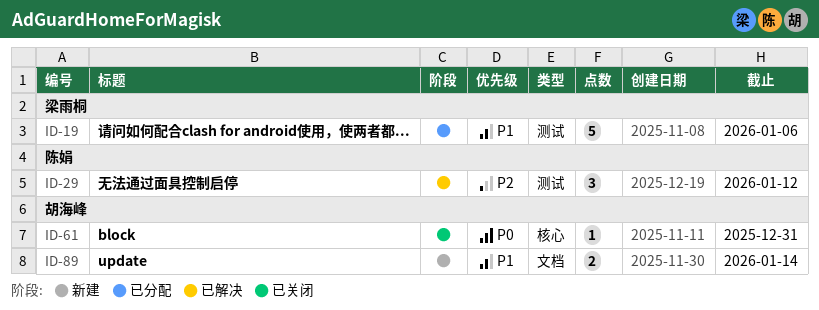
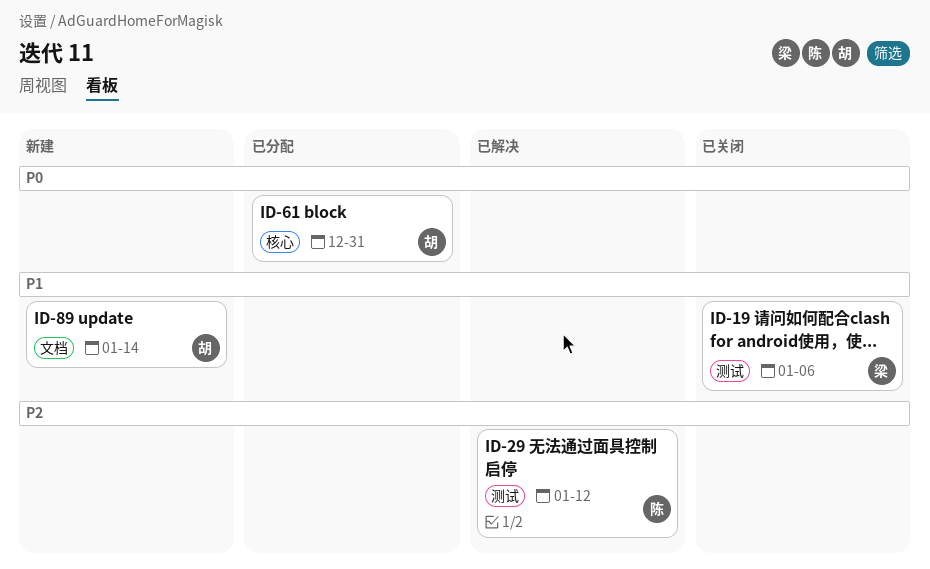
ID-19, status: 已分配 -> 已关闭
ID-61, status: 已关闭 -> 已分配

